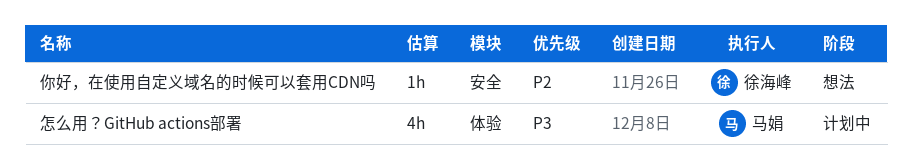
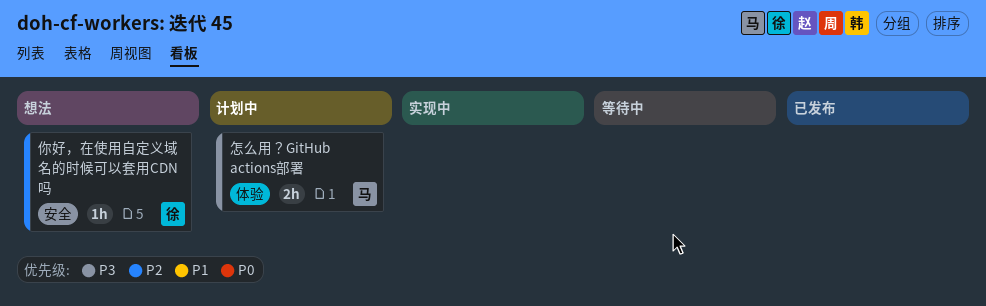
怎么用？GitHub actions部署, estimate: 4h -> 2h

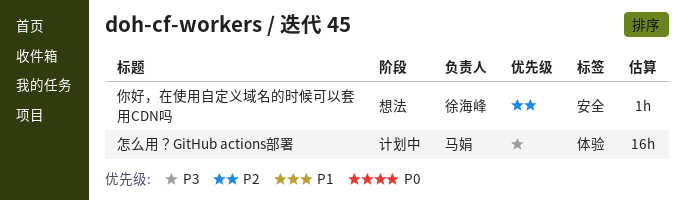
怎么用？GitHub actions部署, estimate: 2h -> 16h

